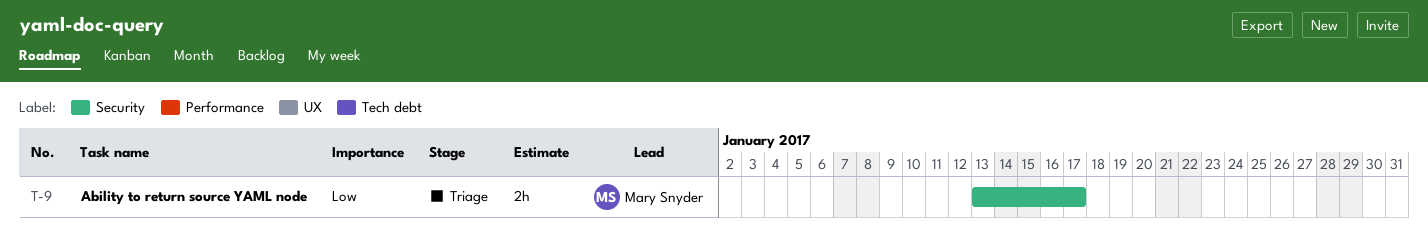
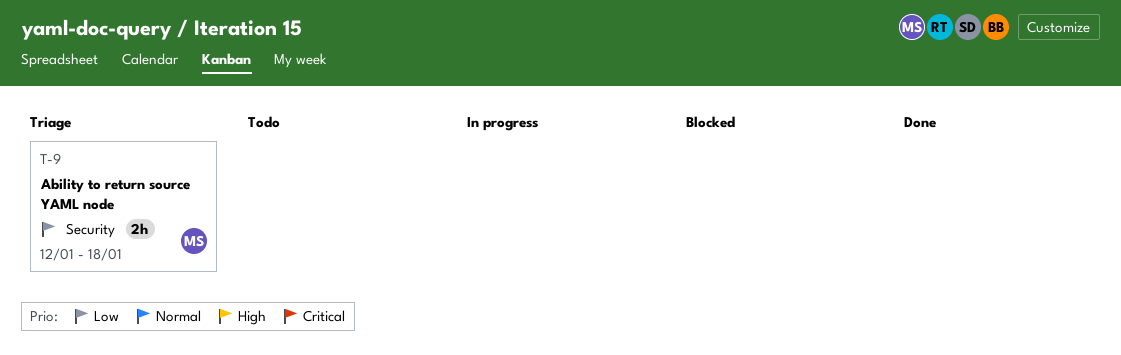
T-9, start: Jan 13 -> Jan 12
T-9, due: Jan 17 -> Jan 18

